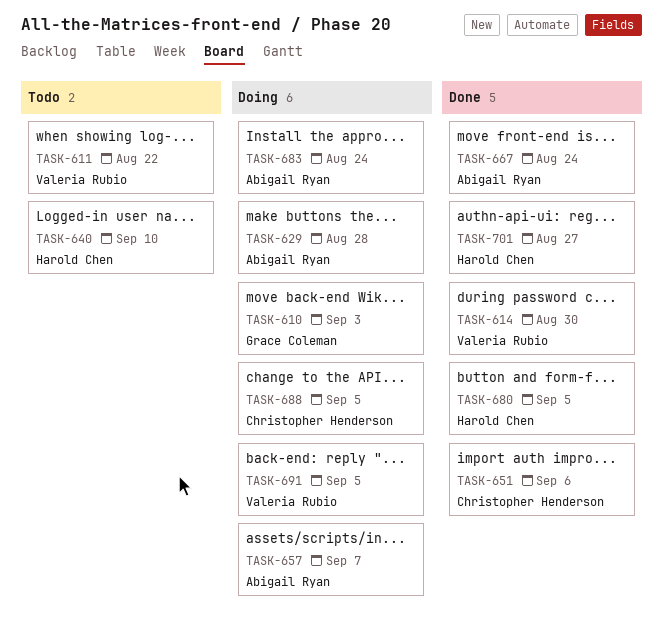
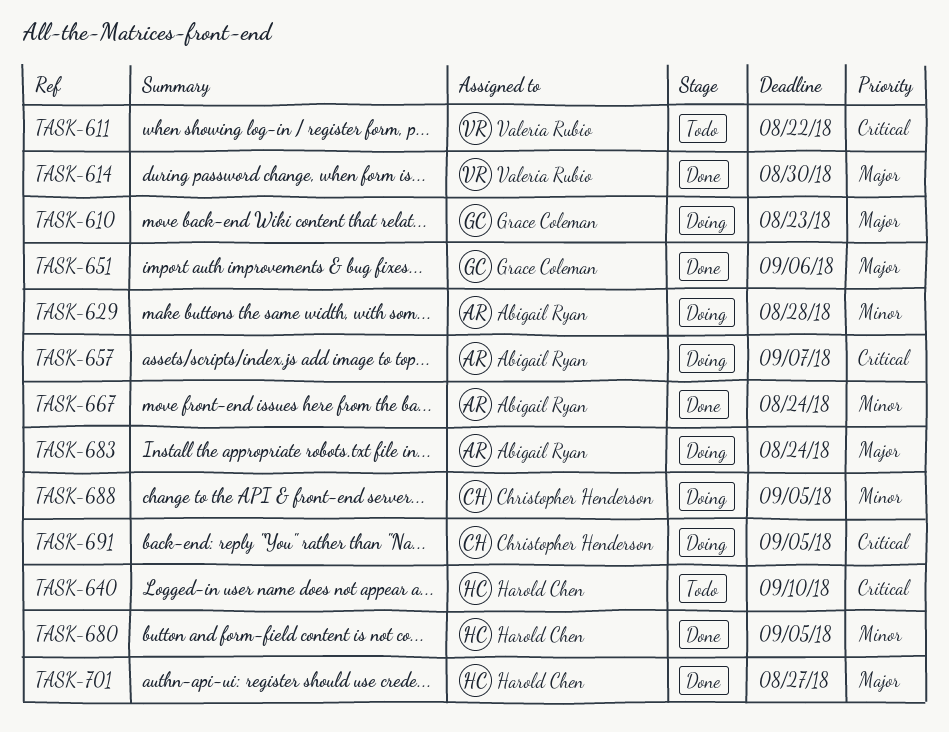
TASK-610, due: Sep 3 -> Aug 23
TASK-651, owner: Christopher Henderson -> Grace Coleman
TASK-691, owner: Valeria Rubio -> Christopher Henderson

